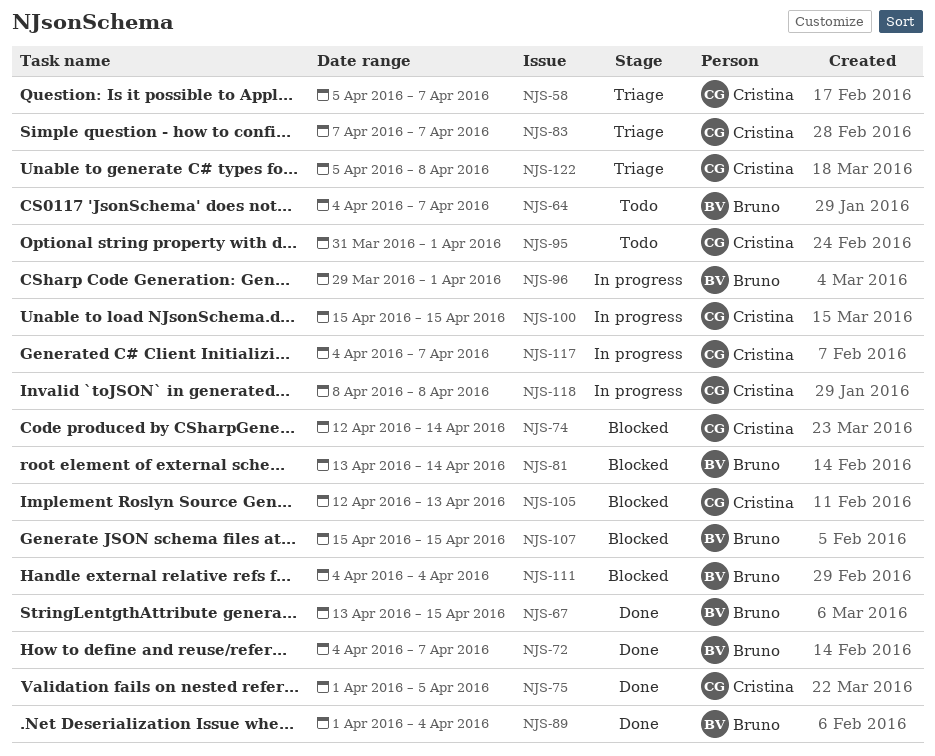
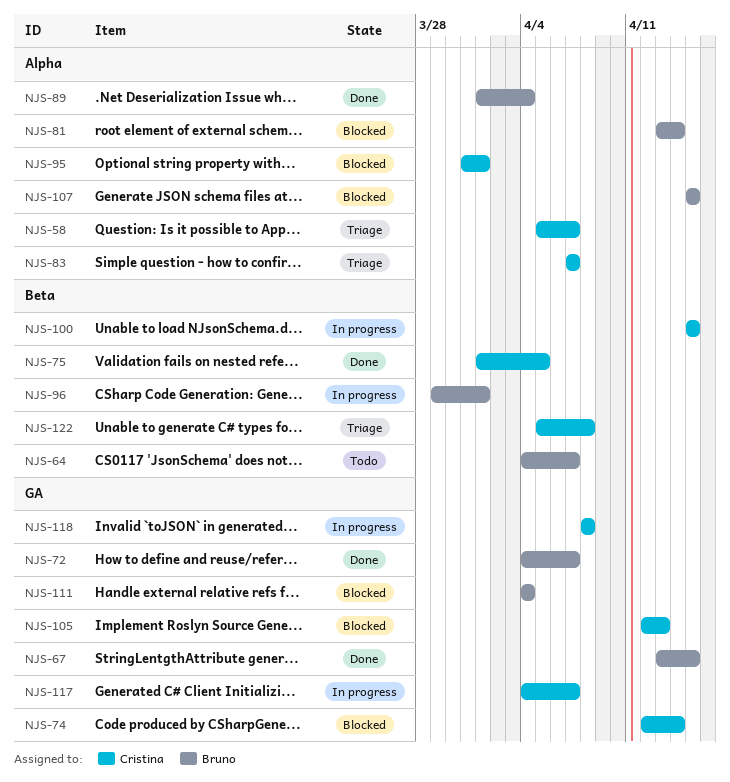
NJS-95, status: Todo -> Blocked

